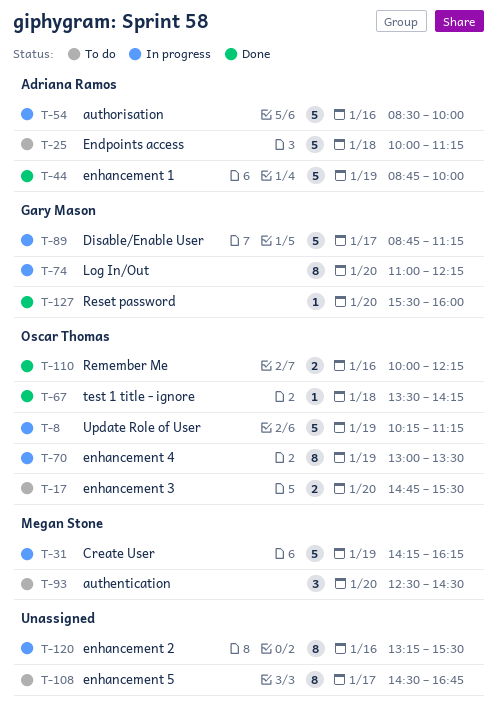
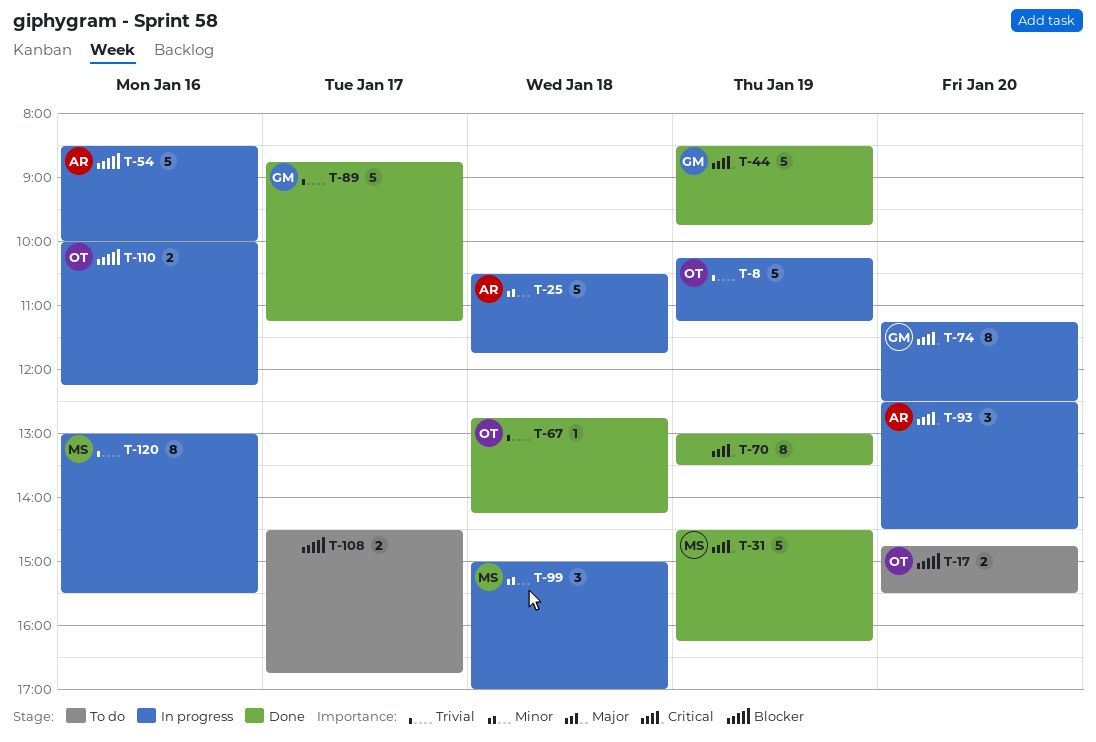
T-25, status: To do -> In progress
T-25, begins: 10:00 -> 10:30
T-25, ends: 11:15 -> 11:45
T-31, status: In progress -> Done
T-31, begins: 14:15 -> 14:30
T-44, owner: Adriana Ramos -> Gary Mason
T-44, begins: 08:45 -> 08:30
T-44, ends: 10:00 -> 09:45
T-67, begins: 13:30 -> 12:45
T-70, status: In progress -> Done
T-70, owner: Oscar Thomas -> none
T-74, begins: 11:00 -> 11:15
T-74, ends: 12:15 -> 12:30
T-89, status: In progress -> Done
T-93, status: To do -> In progress
T-93, owner: Megan Stone -> Adriana Ramos
T-99: none -> present
T-108, estimate: 8 -> 2
T-110, status: Done -> In progress
T-120, owner: none -> Megan Stone
T-120, begins: 13:15 -> 13:00
T-127: present -> none

